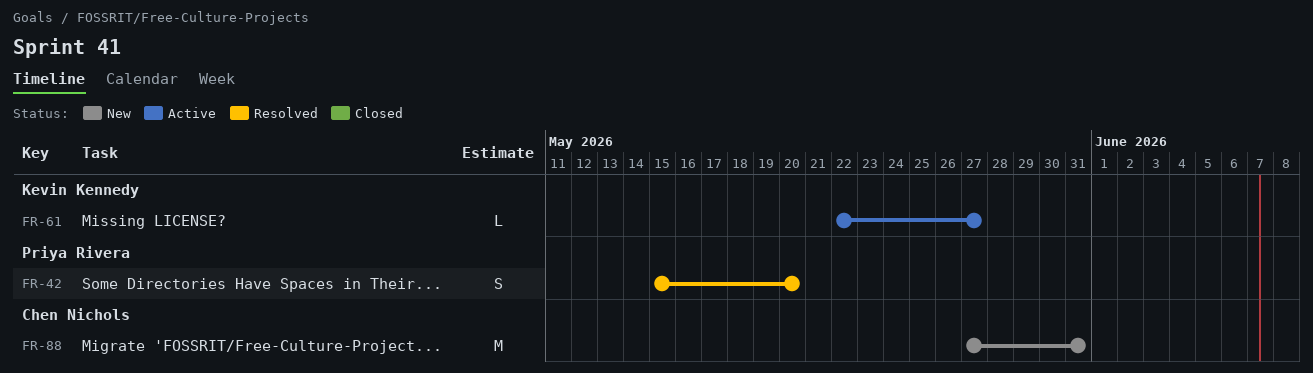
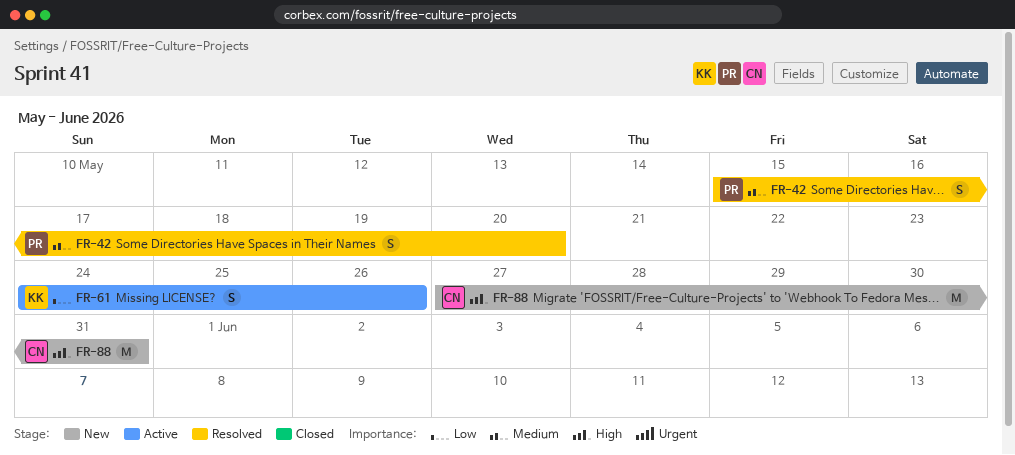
FR-61, estimate: L -> S
FR-61, start: May 22 -> May 24
FR-61, due: May 27 -> May 26

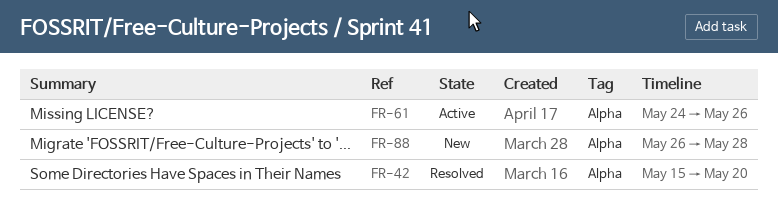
FR-88, start: May 27 -> May 26
FR-88, due: May 31 -> May 28

